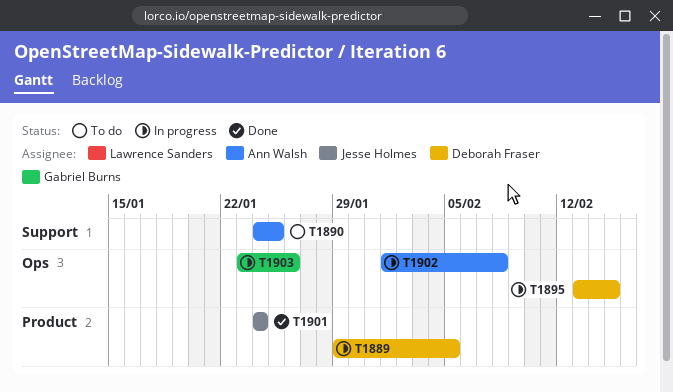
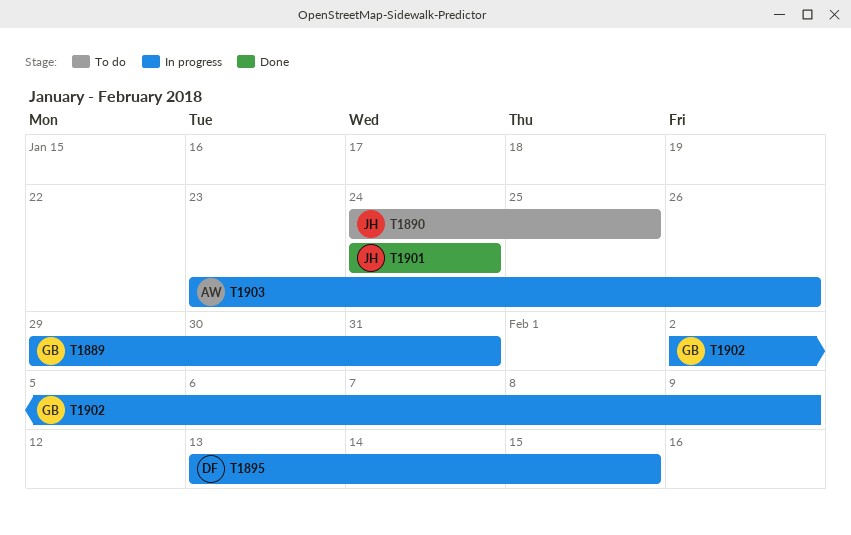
T1889, owner: Deborah Fraser -> Gabriel Burns
T1889, due: Feb 5 -> Jan 31
T1890, owner: Ann Walsh -> Jesse Holmes
T1902, owner: Ann Walsh -> Gabriel Burns
T1902, start: Feb 1 -> Feb 2
T1902, due: Feb 8 -> Feb 9
T1903, owner: Gabriel Burns -> Ann Walsh

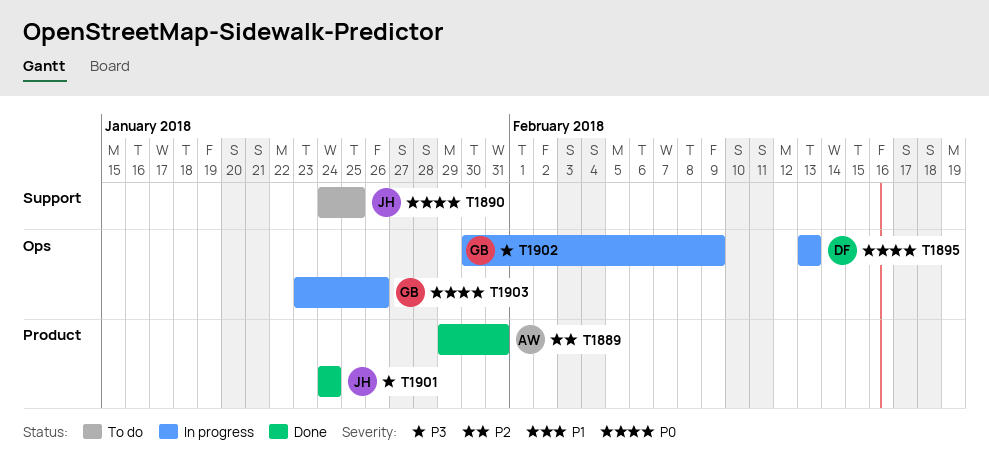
T1889, status: In progress -> Done
T1889, owner: GB -> AW
T1895, due: Feb 15 -> Feb 13
T1902, start: Feb 2 -> Jan 30
T1903, owner: AW -> GB

